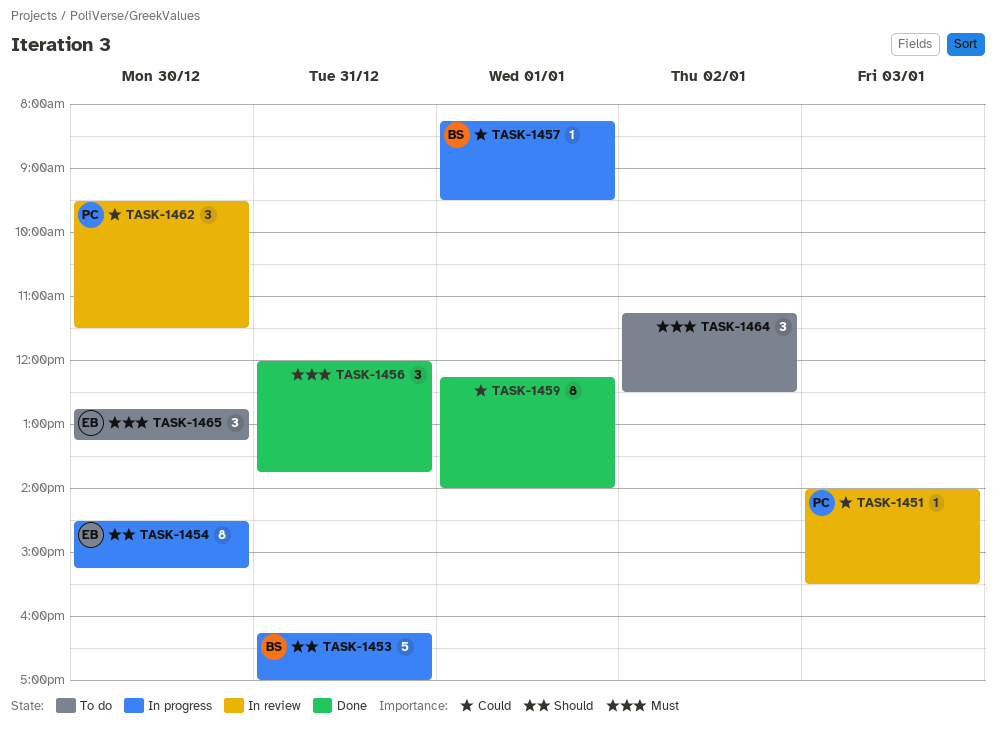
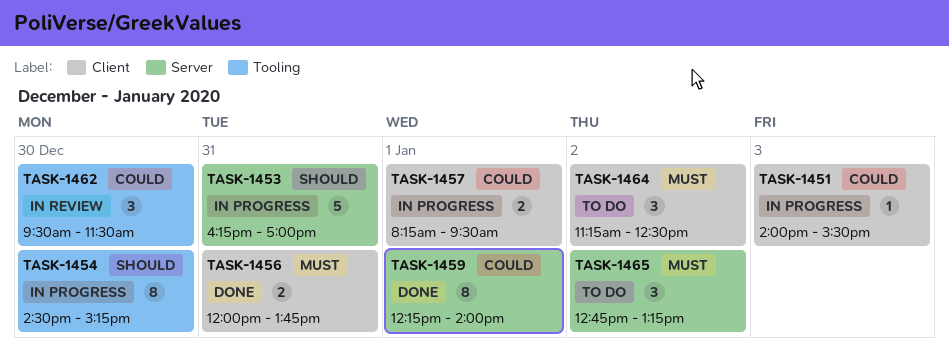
TASK-1451, status: In review -> In progress
TASK-1456, estimate: 3 -> 2
TASK-1457, estimate: 1 -> 2
TASK-1465, day: Dec 30 -> Jan 2

